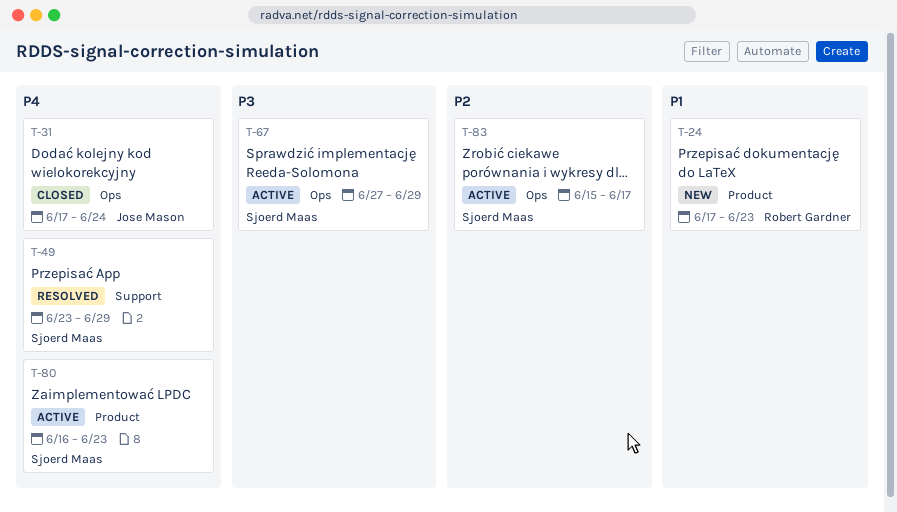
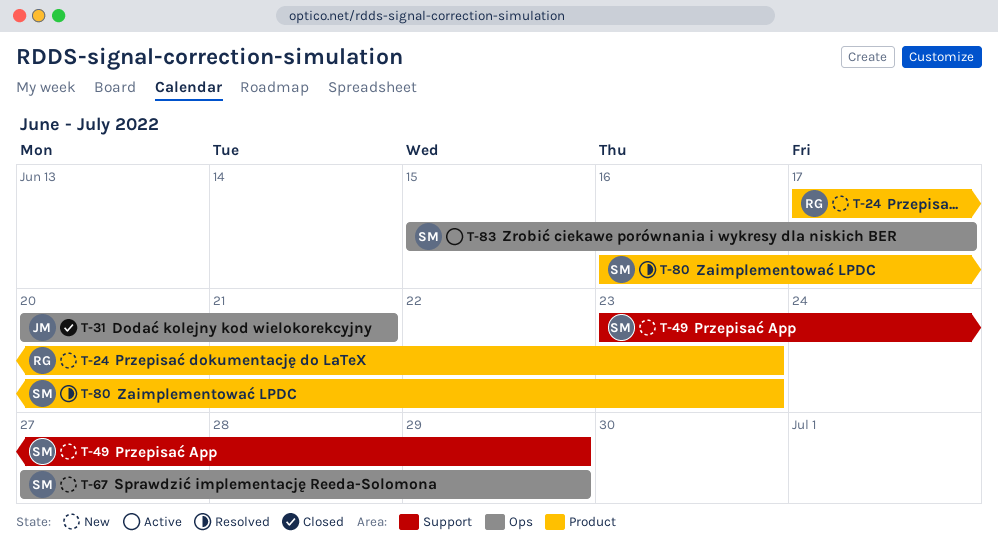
T-31, start: Jun 17 -> Jun 20
T-31, due: Jun 24 -> Jun 21
T-49, status: Resolved -> New
T-67, status: Active -> New
T-80, status: Active -> Resolved

